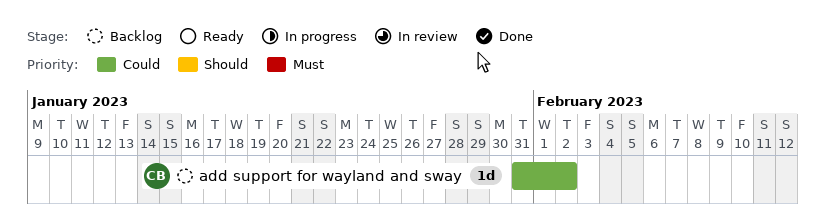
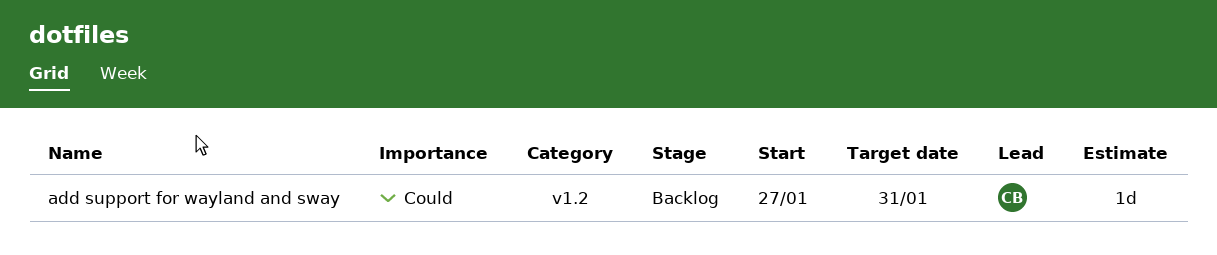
add support for wayland and sway, start: Jan 31 -> Jan 27
add support for wayland and sway, due: Feb 2 -> Jan 31

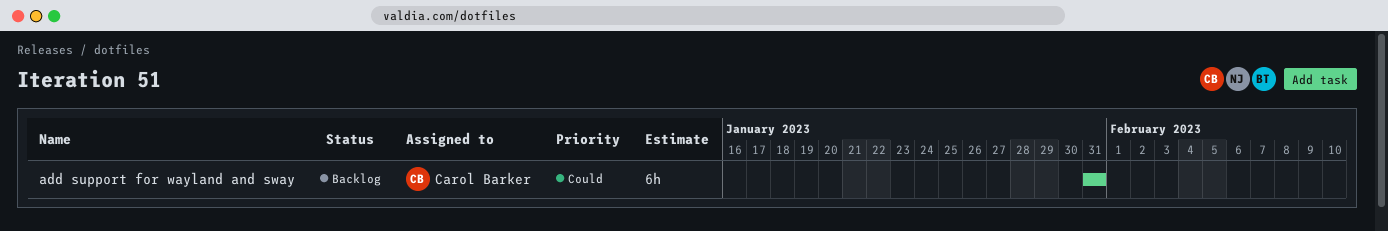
add support for wayland and sway, estimate: 1d -> 6h
add support for wayland and sway, start: Jan 27 -> Jan 31

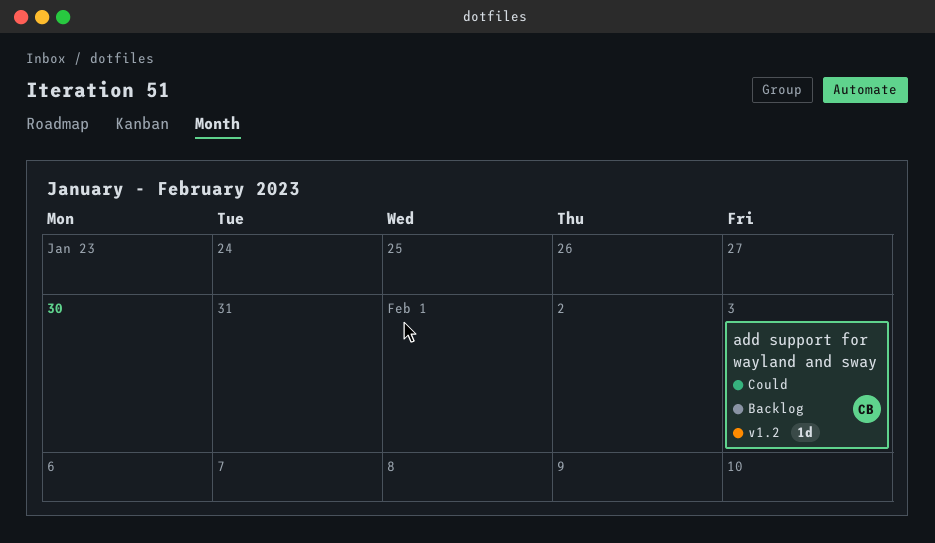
add support for wayland and sway, estimate: 6h -> 1d
add support for wayland and sway, due: Jan 31 -> Feb 3

